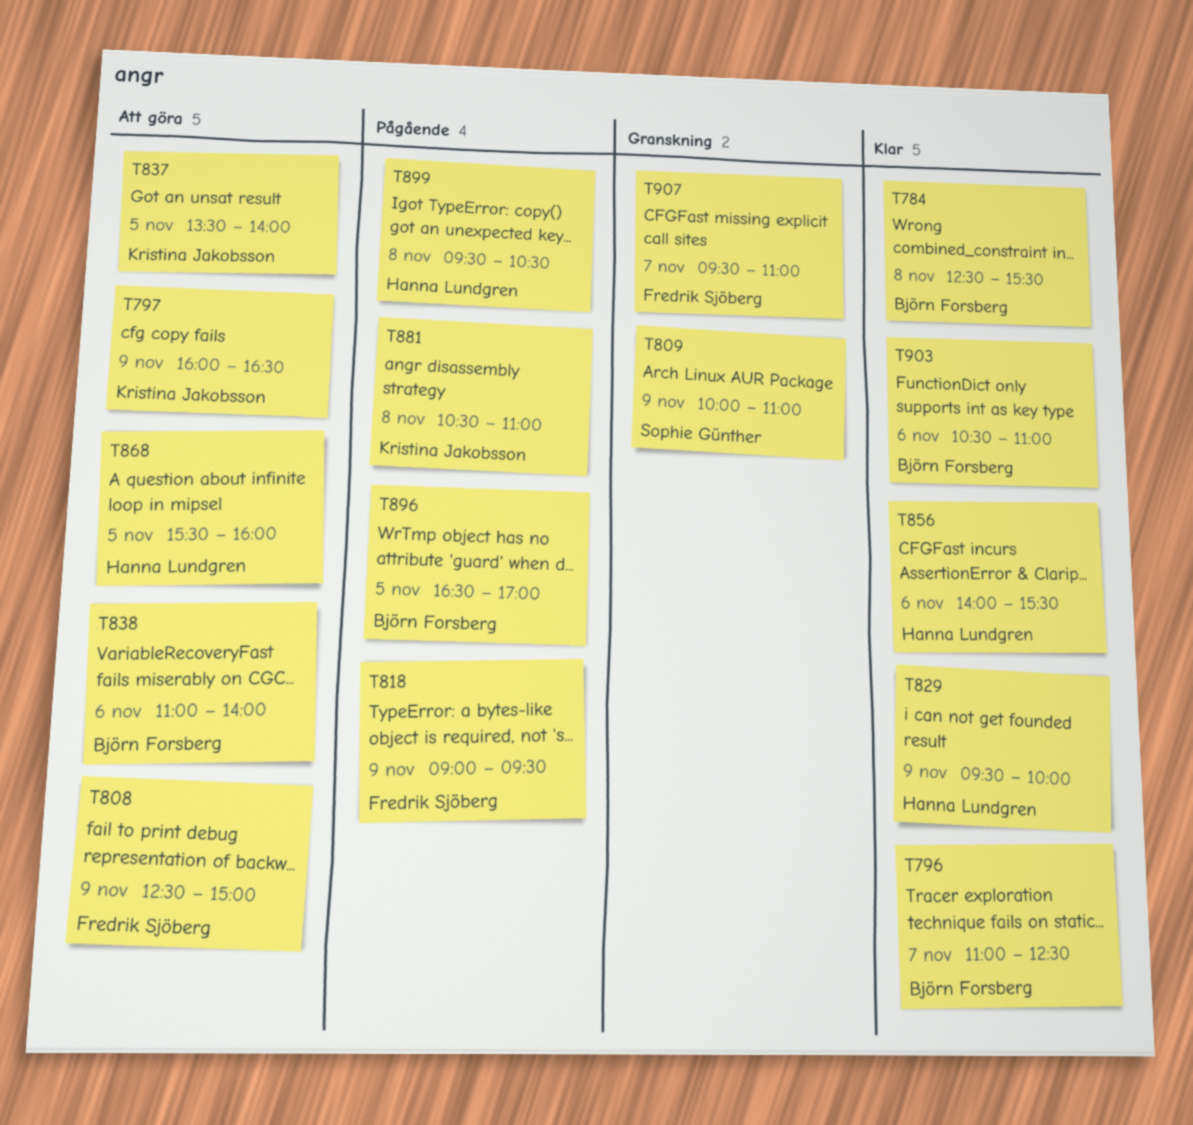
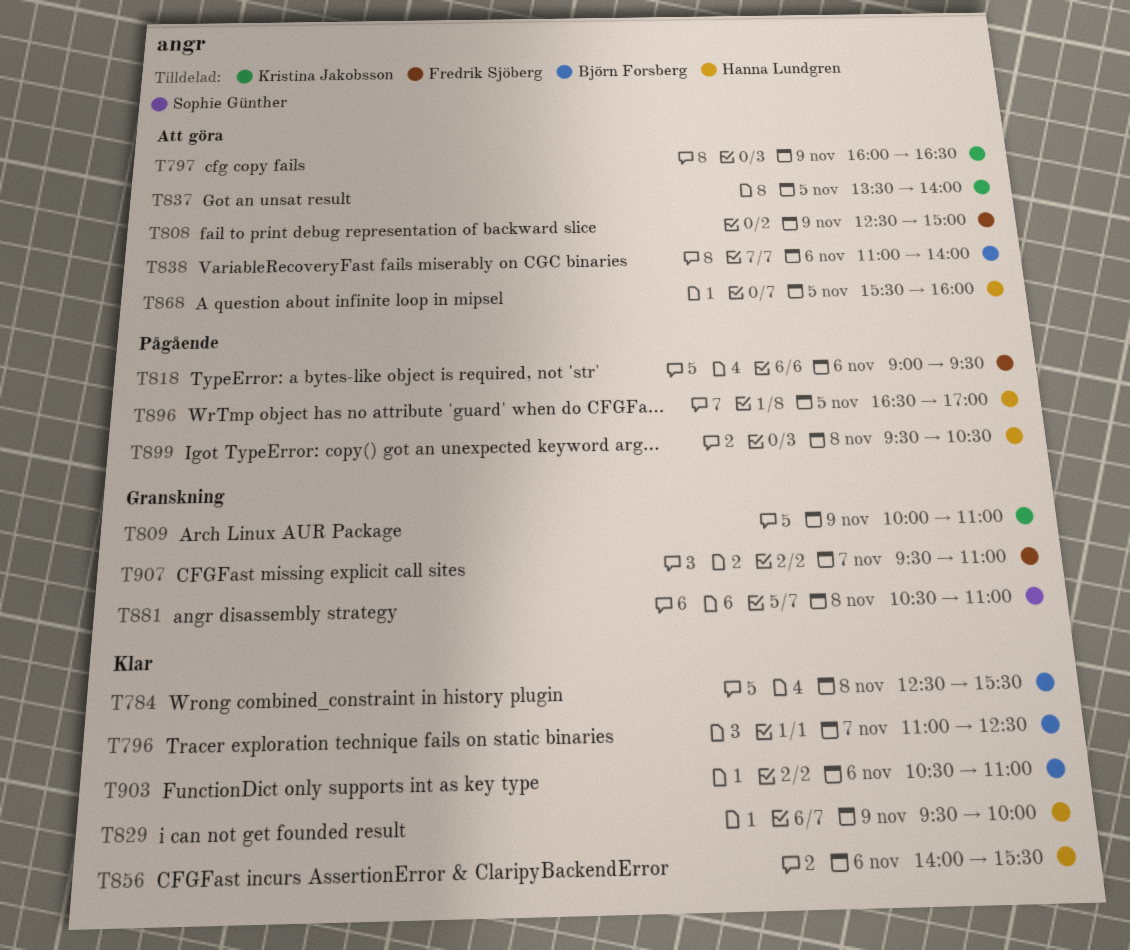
T809, owner: Sophie Günther -> Kristina Jakobsson
T818, day: Nov 9 -> Nov 6
T881, status: Pågående -> Granskning
T881, owner: Kristina Jakobsson -> Sophie Günther
T896, owner: Björn Forsberg -> Hanna Lundgren

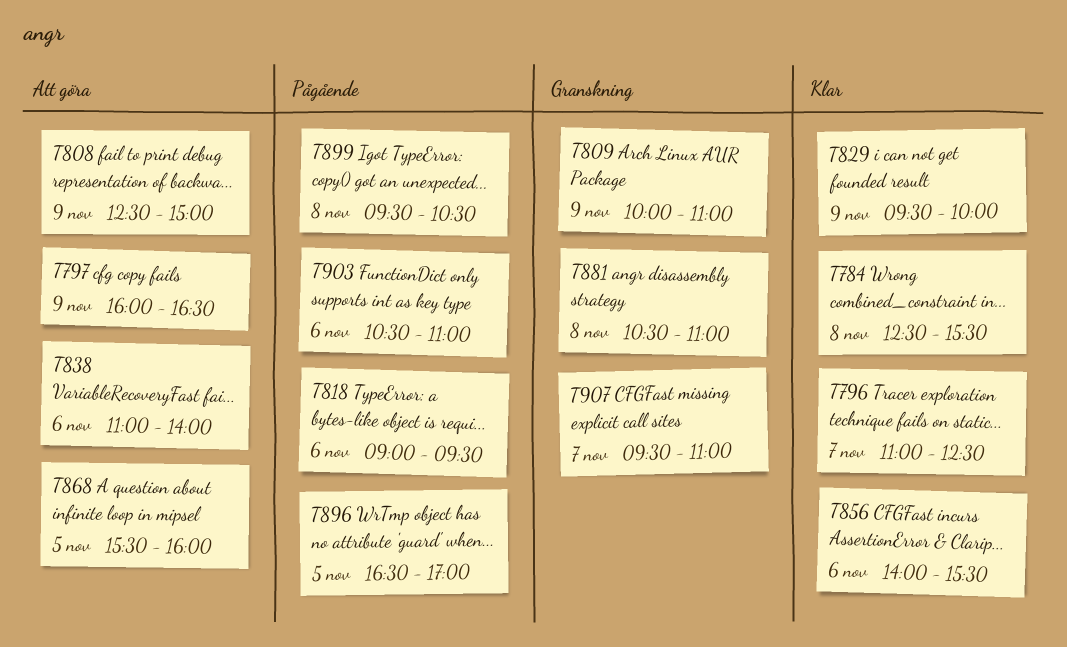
T837: present -> none
T903, status: Klar -> Pågående

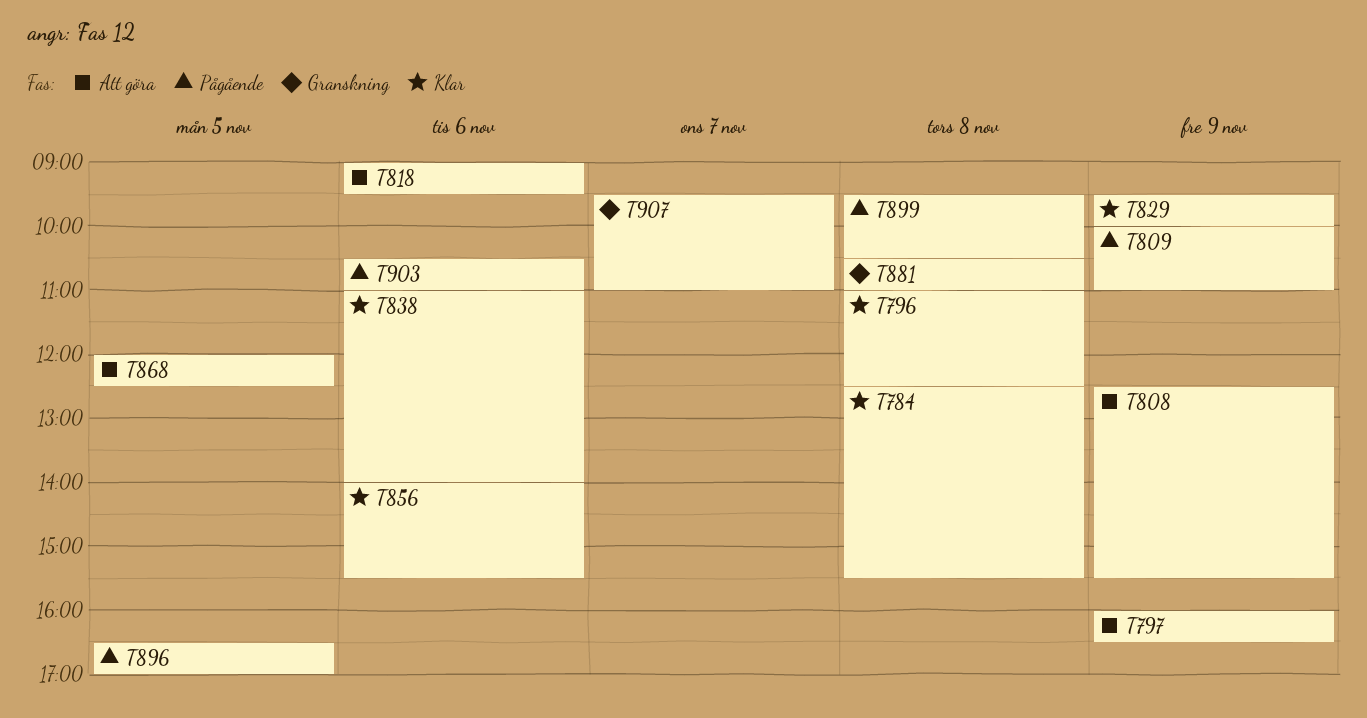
T796, day: Nov 7 -> Nov 8
T808, ends: 15:00 -> 15:30
T809, status: Granskning -> Pågående
T818, status: Pågående -> Att göra
T838, status: Att göra -> Klar
T868, begins: 15:30 -> 12:00
T868, ends: 16:00 -> 12:30

